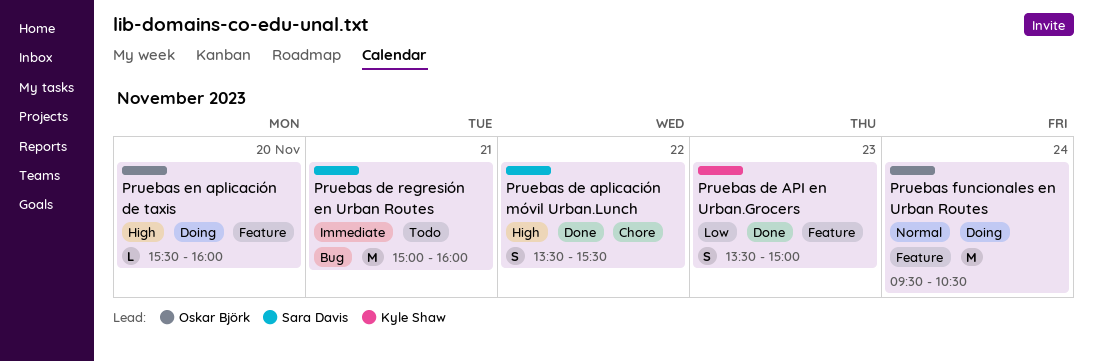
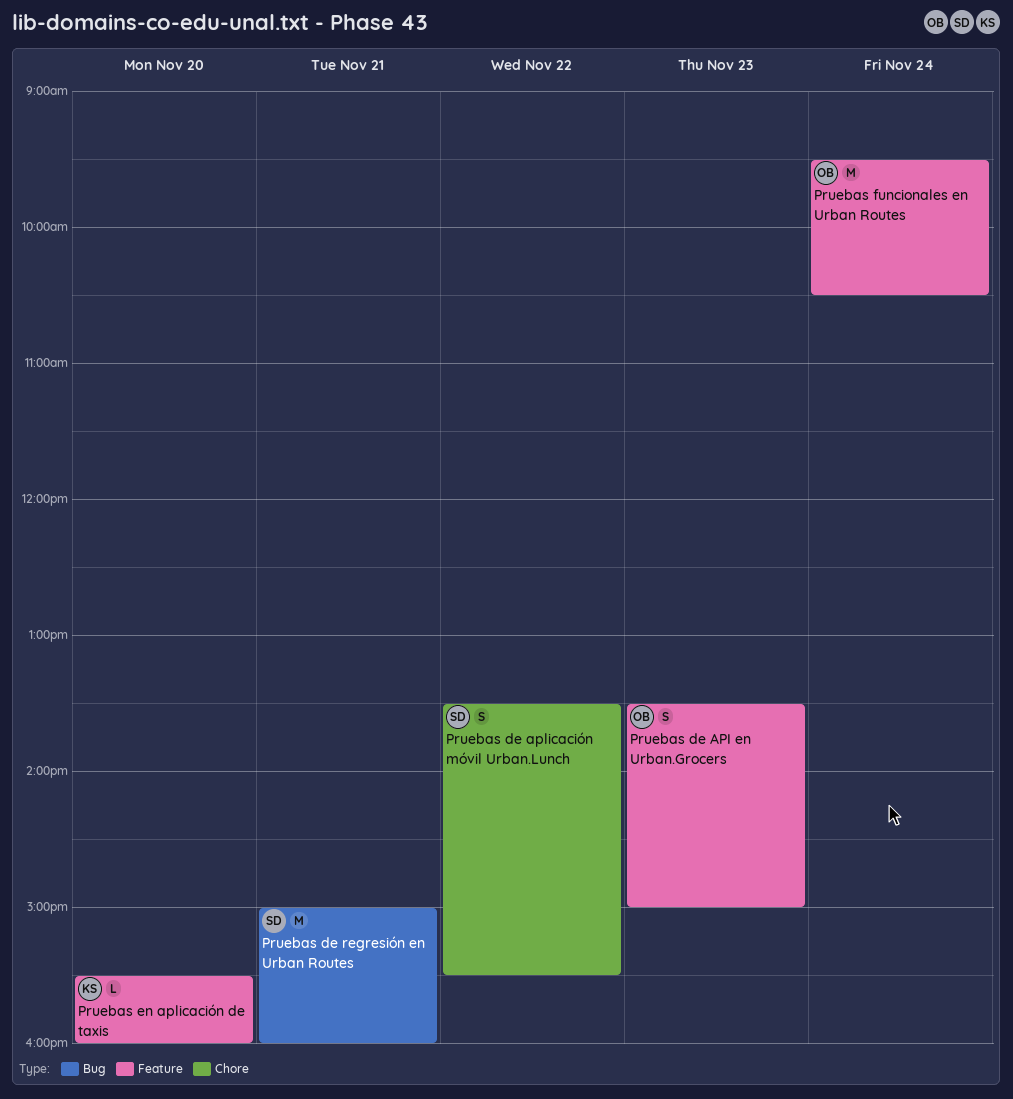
Pruebas de API en Urban.Grocers, owner: Kyle Shaw -> Oskar Björk
Pruebas en aplicación de taxis, owner: Oskar Björk -> Kyle Shaw

